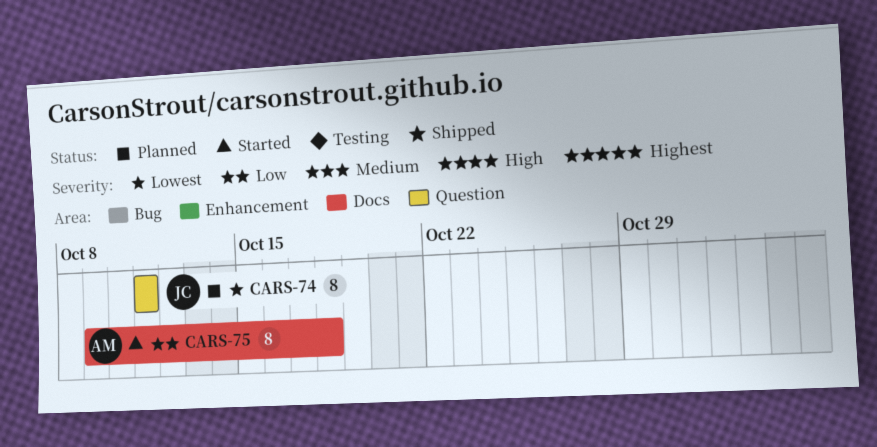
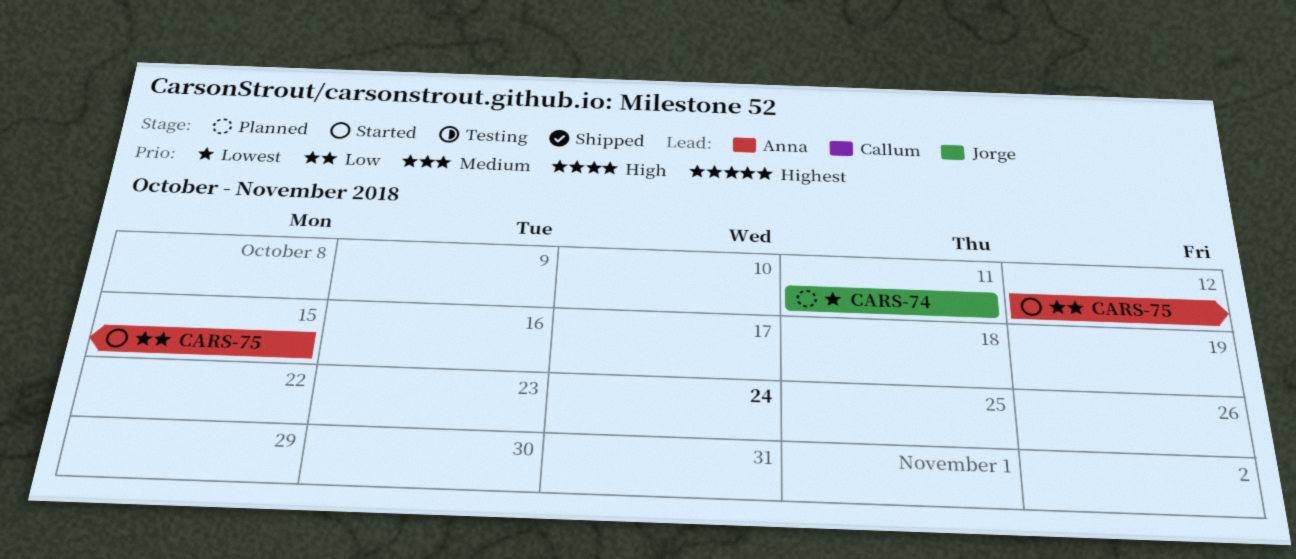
CARS-75, start: Oct 9 -> Oct 12
CARS-75, due: Oct 18 -> Oct 15

